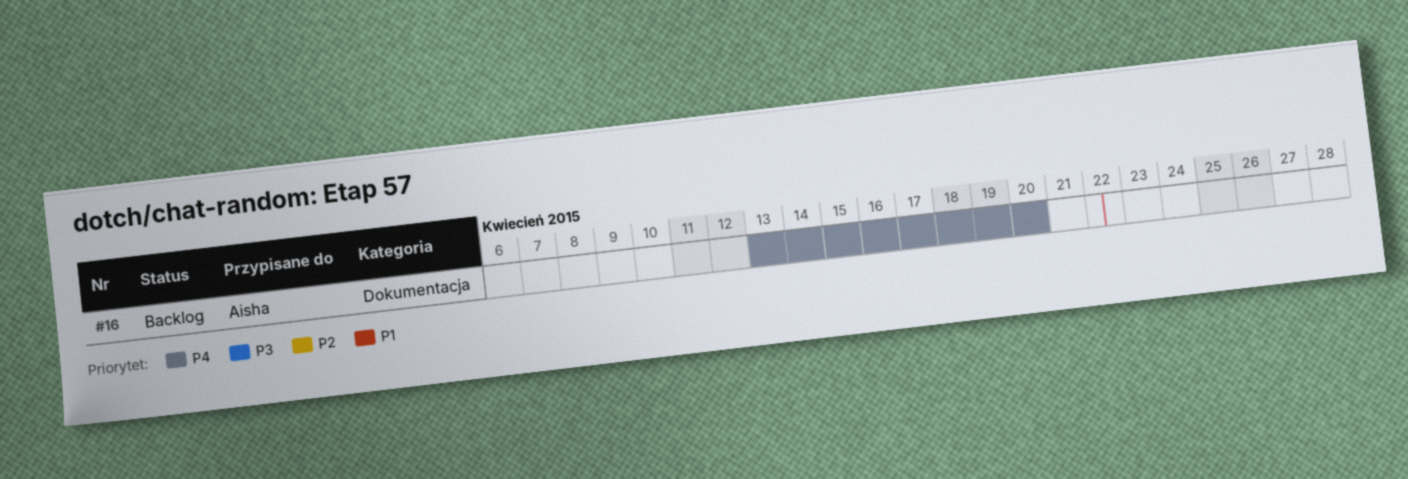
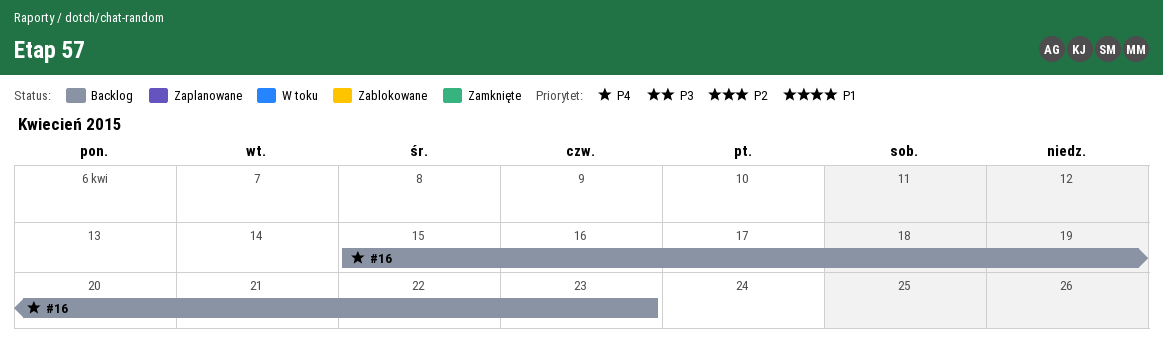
#16, start: Apr 13 -> Apr 15
#16, due: Apr 20 -> Apr 23

